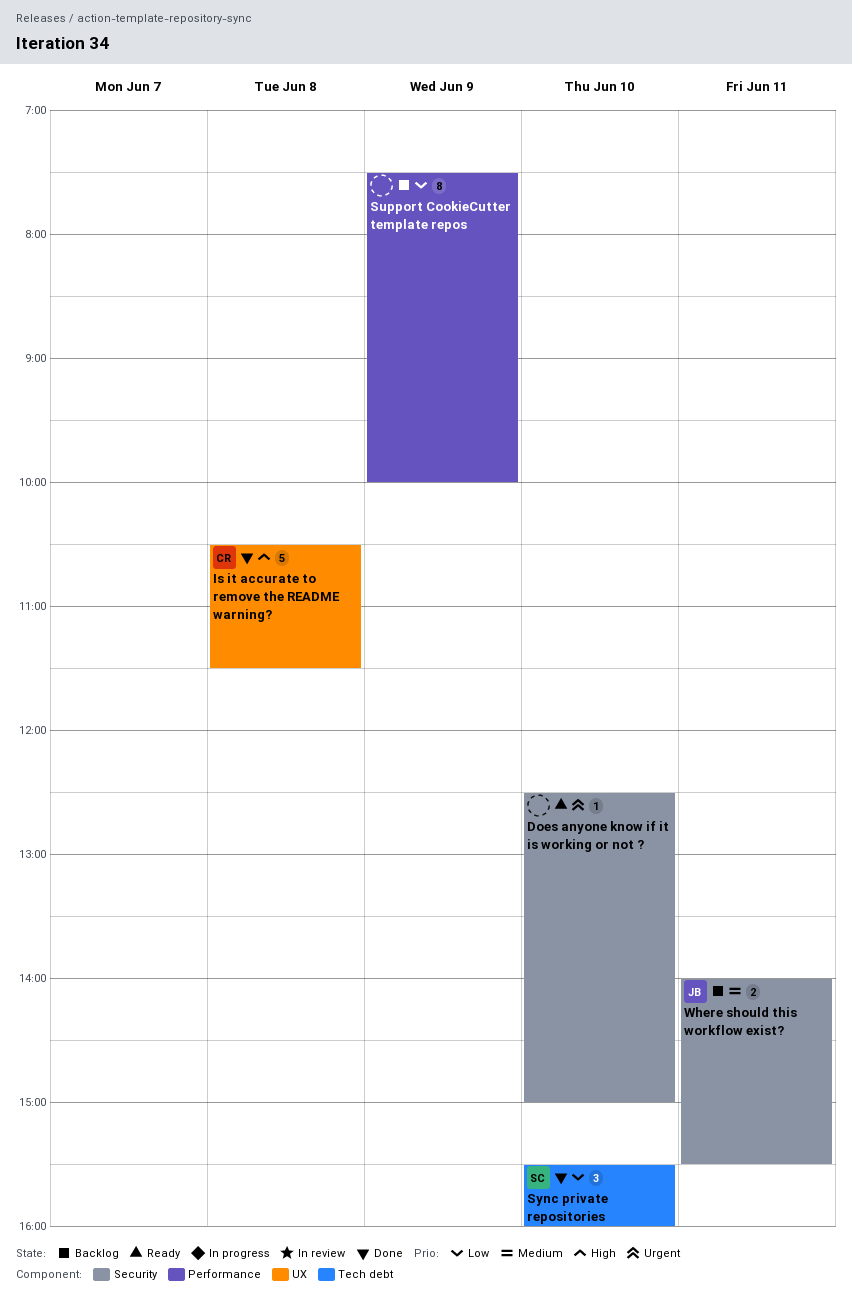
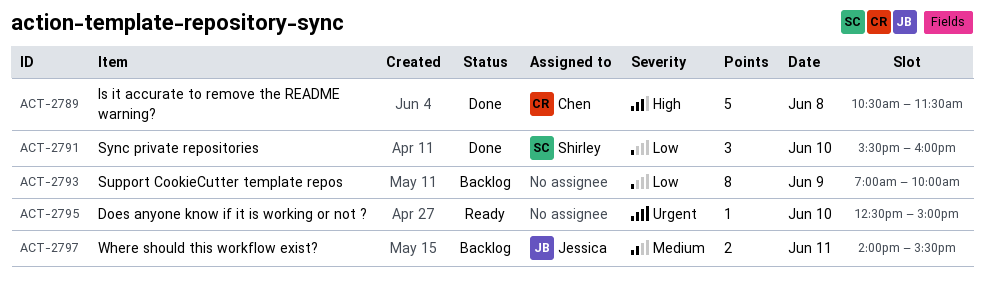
Support CookieCutter template repos, begins: 07:30 -> 07:00

